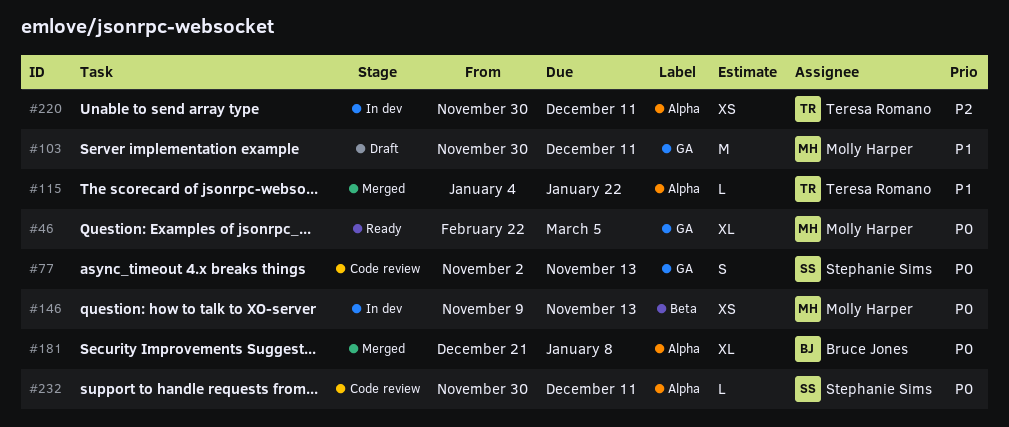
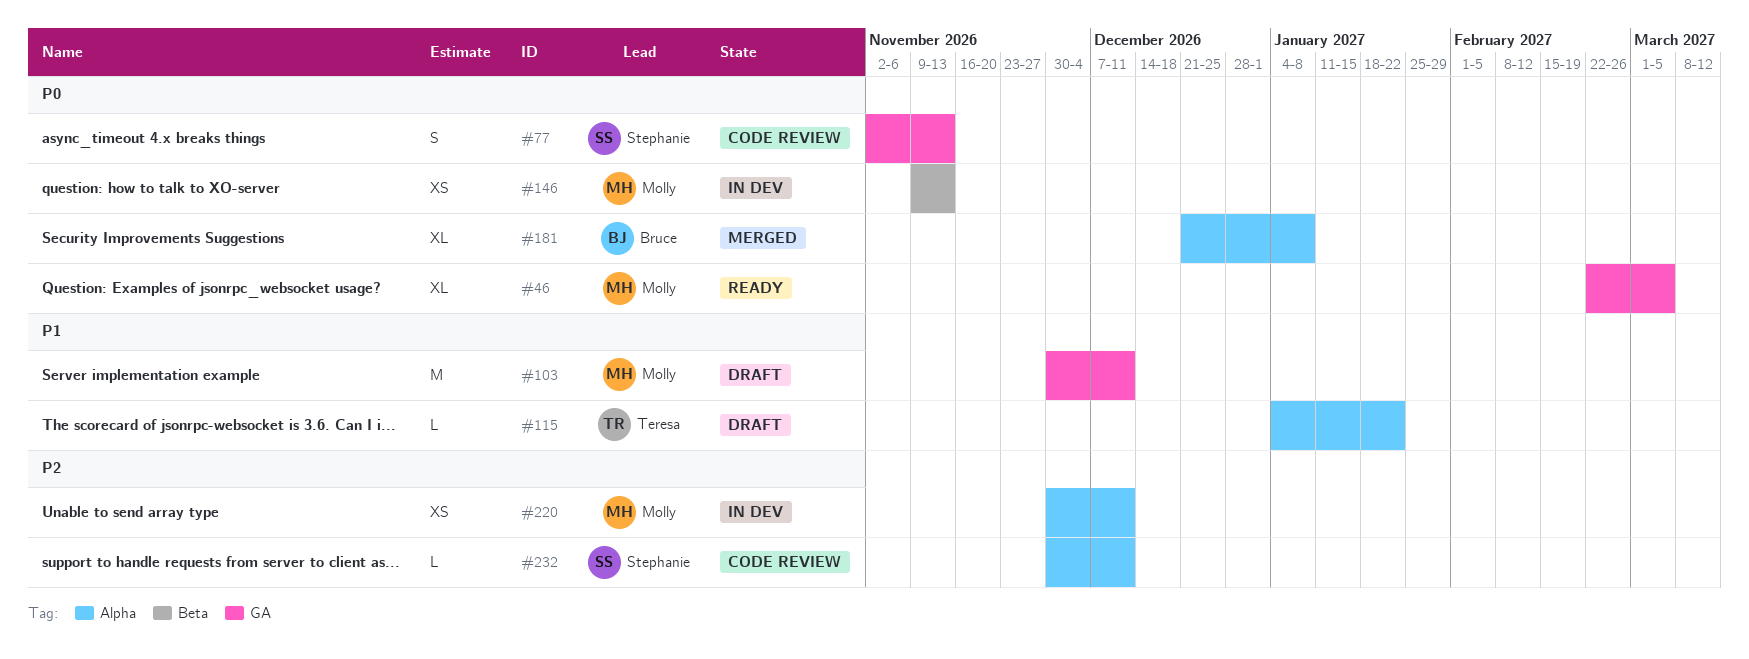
#115, status: Merged -> Draft
#220, owner: Teresa Romano -> Molly Harper
#232, priority: P0 -> P2

